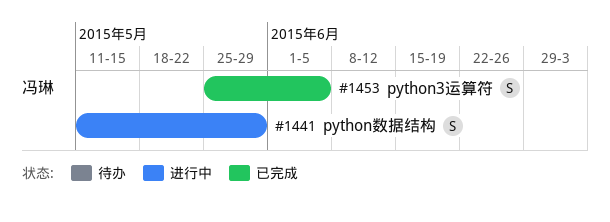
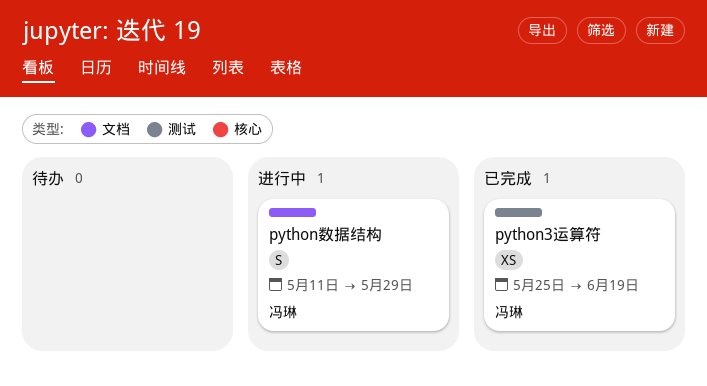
python3运算符, estimate: S -> XS
python3运算符, due: Jun 5 -> Jun 19

